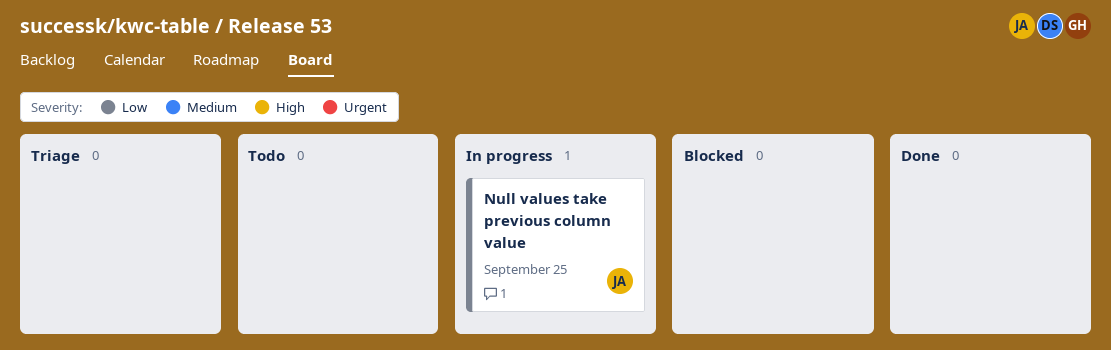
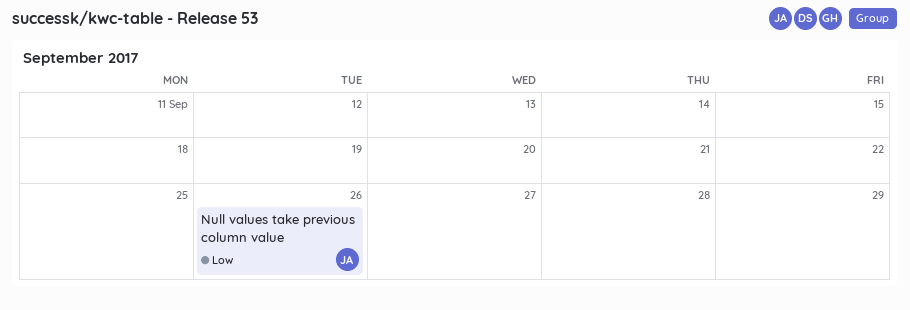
Null values take previous column value, due: Sep 25 -> Sep 26

